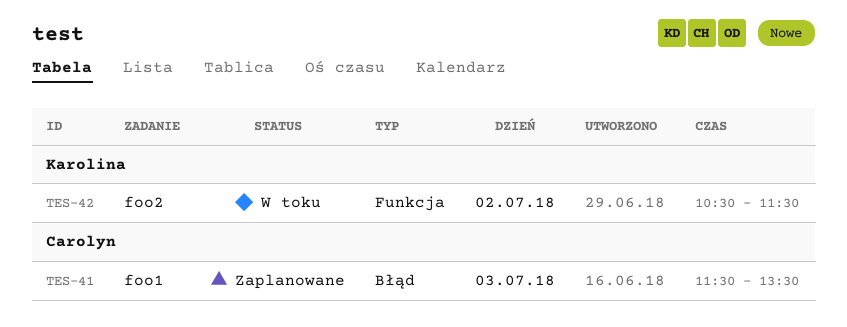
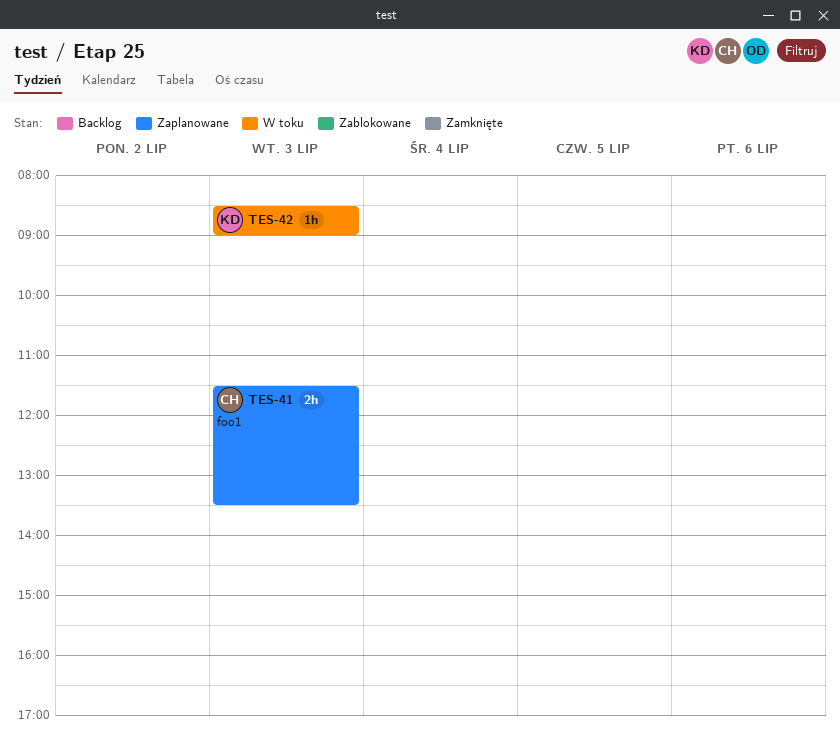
TES-42, day: Jul 2 -> Jul 3
TES-42, begins: 10:30 -> 08:30
TES-42, ends: 11:30 -> 09:00

